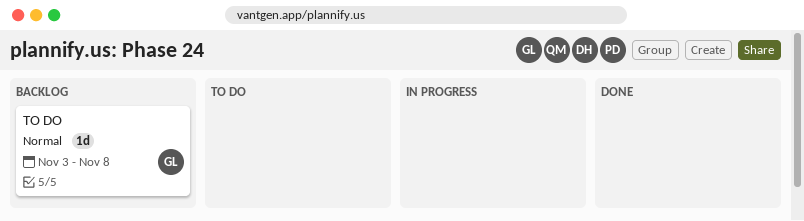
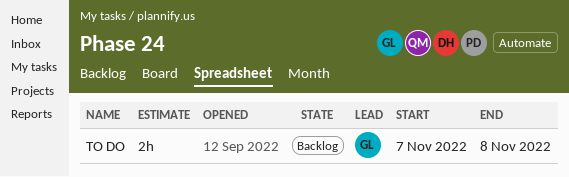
TO DO, estimate: 1d -> 2h
TO DO, start: Nov 3 -> Nov 7

